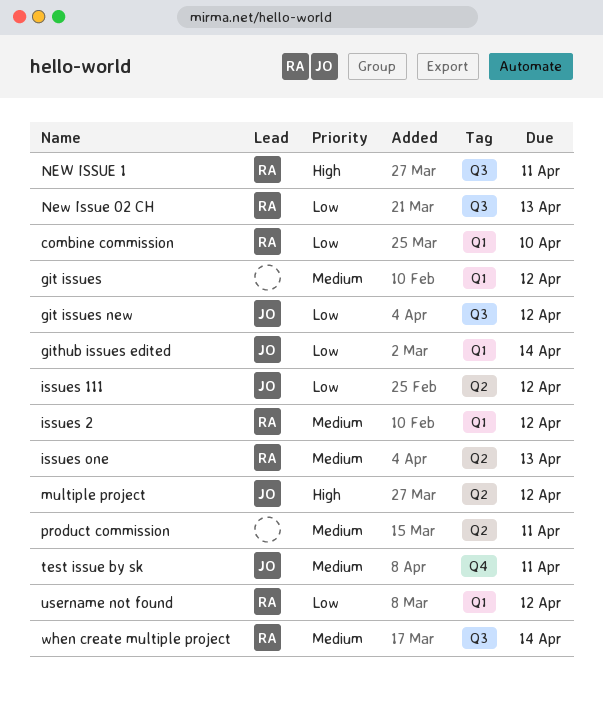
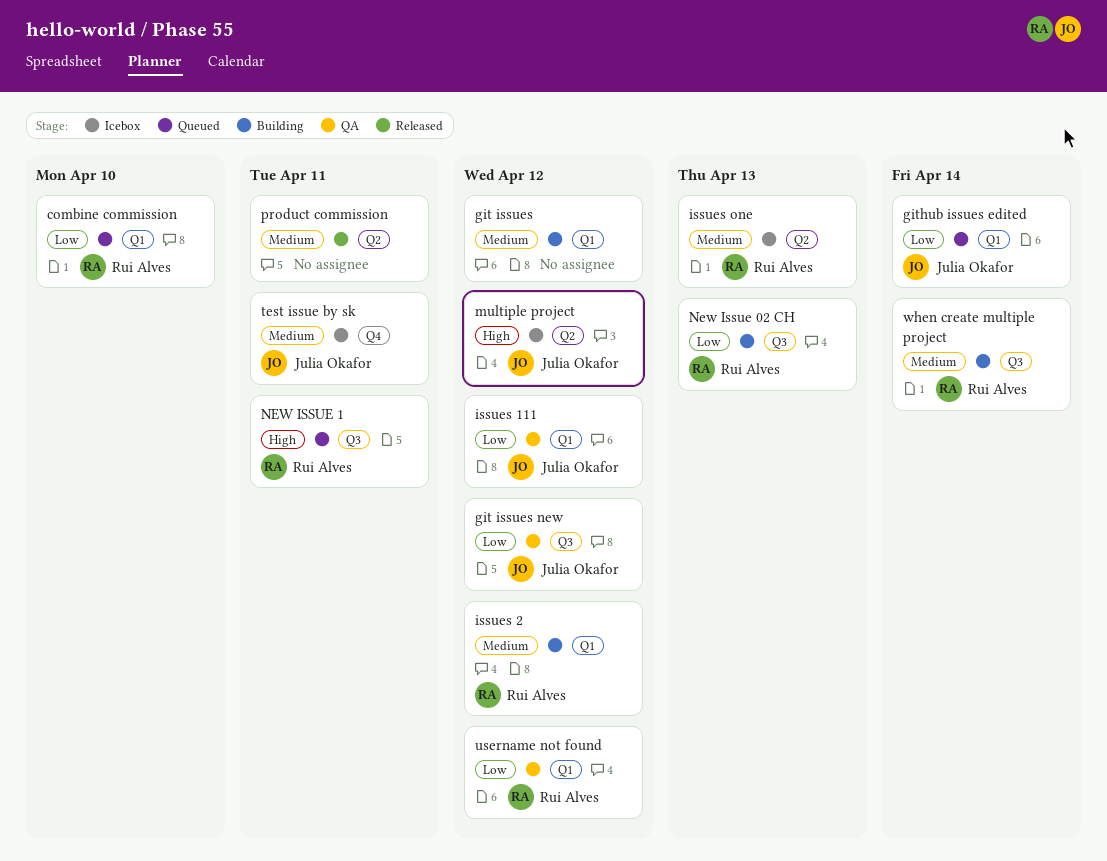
issues 111, label: Q2 -> Q1

